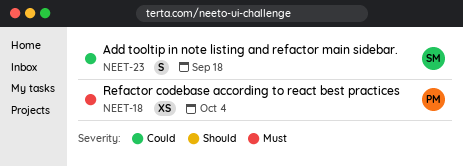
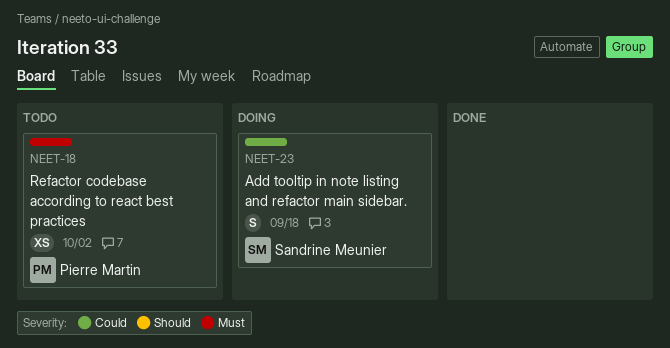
NEET-18, due: Oct 4 -> Oct 2

